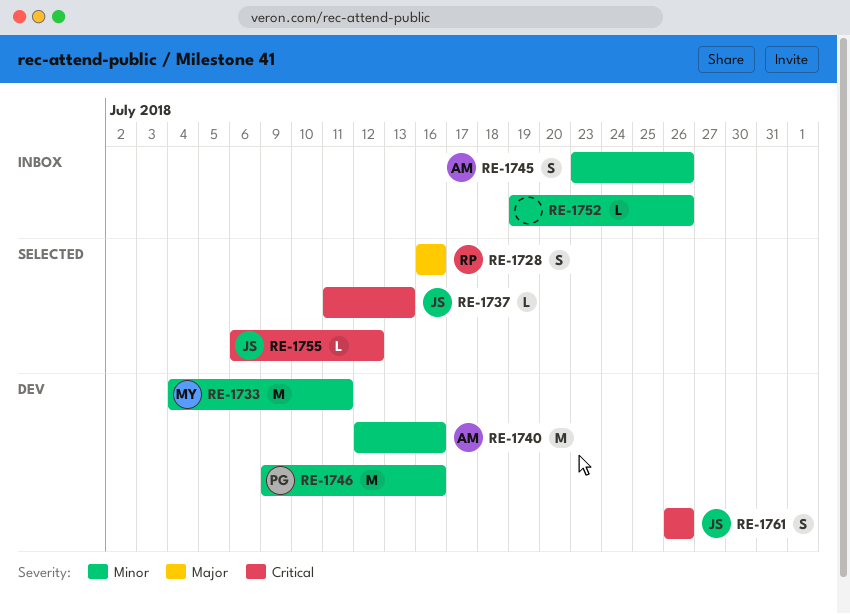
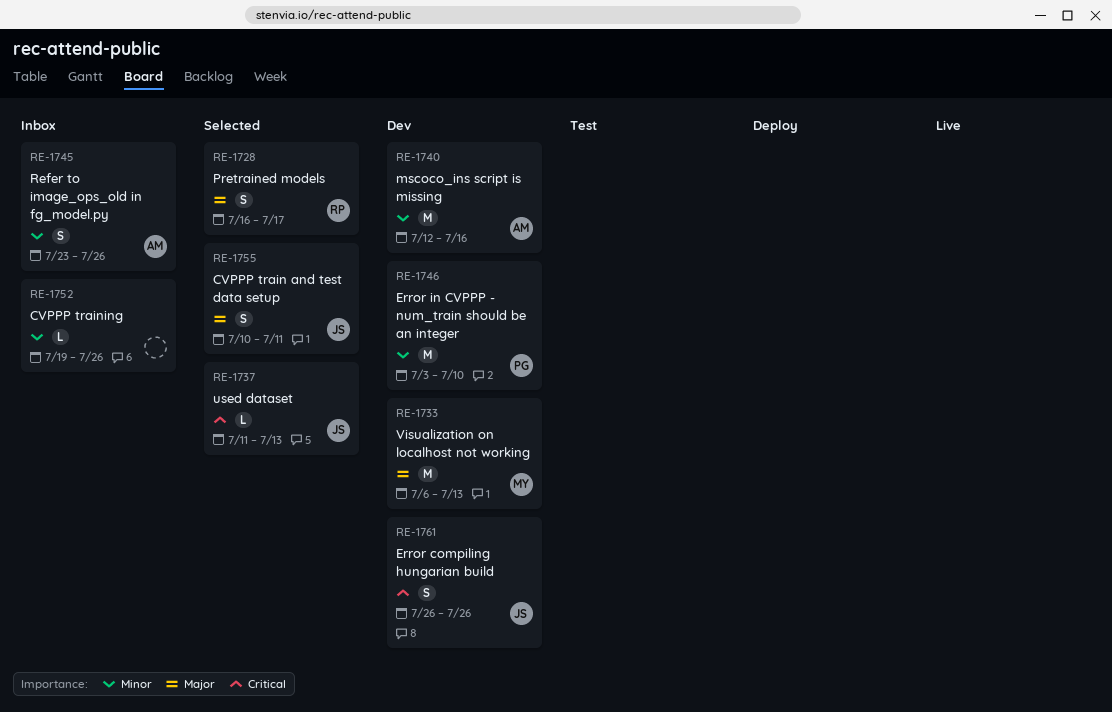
RE-1728, due: Jul 16 -> Jul 17
RE-1733, priority: Minor -> Major
RE-1733, start: Jul 4 -> Jul 6
RE-1733, due: Jul 11 -> Jul 13
RE-1746, start: Jul 9 -> Jul 3
RE-1746, due: Jul 16 -> Jul 10
RE-1755, priority: Critical -> Major
RE-1755, estimate: L -> S
RE-1755, start: Jul 6 -> Jul 10
RE-1755, due: Jul 12 -> Jul 11

